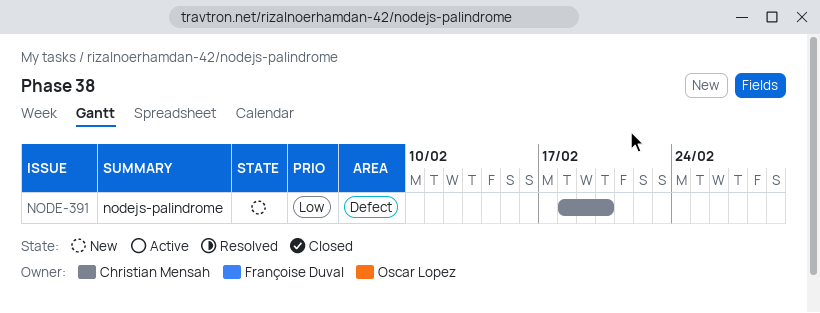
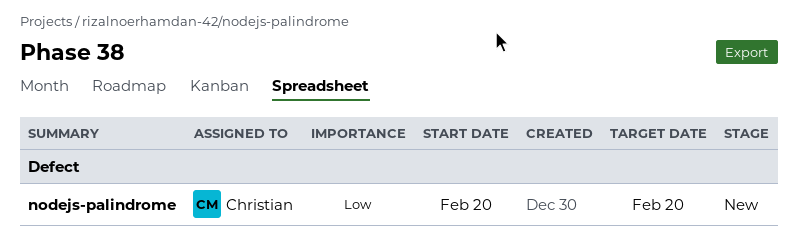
nodejs-palindrome, start: Feb 18 -> Feb 20

